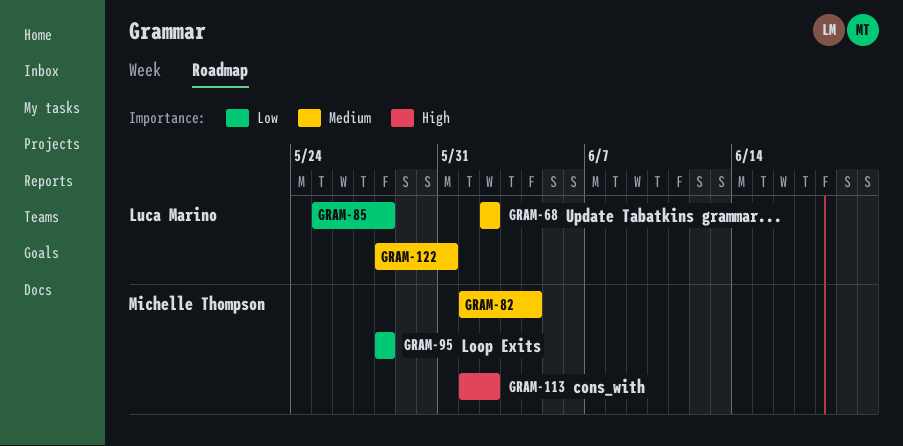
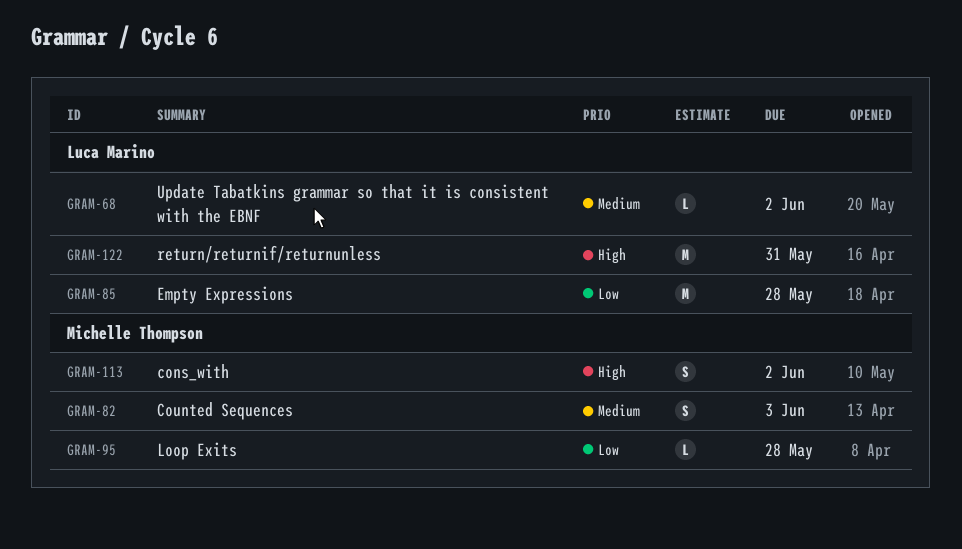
GRAM-82, due: Jun 4 -> Jun 3
GRAM-122, priority: Medium -> High

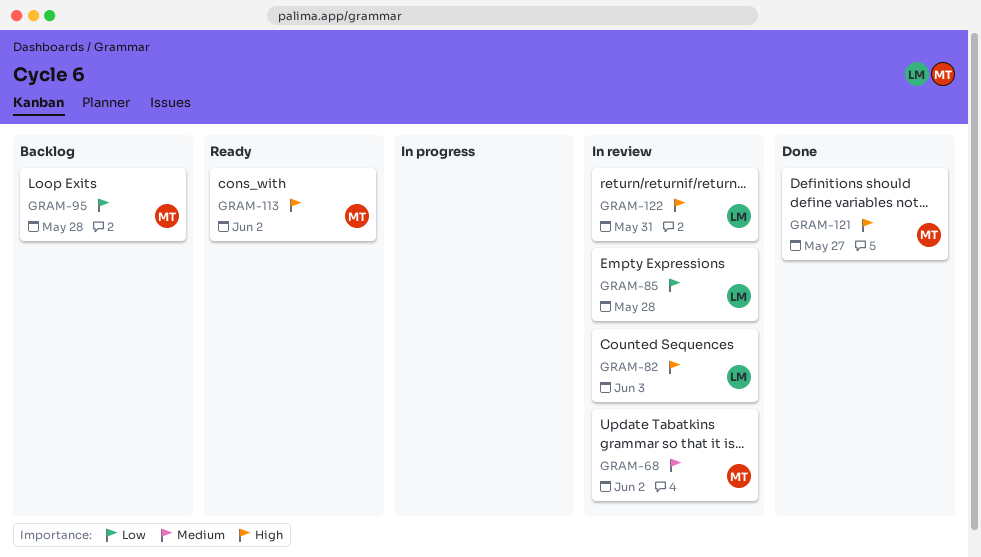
GRAM-68, owner: Luca Marino -> Michelle Thompson
GRAM-82, owner: Michelle Thompson -> Luca Marino
GRAM-82, priority: Medium -> High
GRAM-121: none -> present

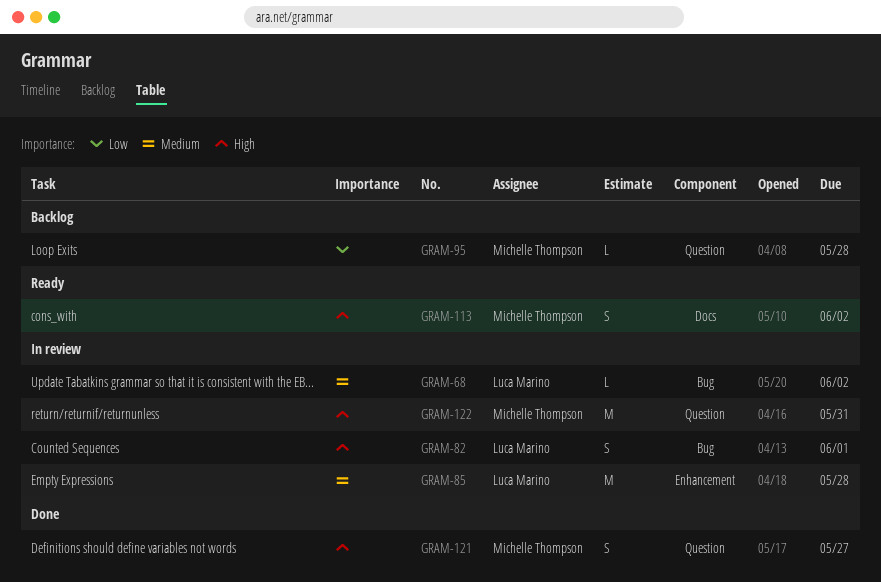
GRAM-68, owner: Michelle Thompson -> Luca Marino
GRAM-82, due: Jun 3 -> Jun 1
GRAM-85, priority: Low -> Medium
GRAM-122, owner: Luca Marino -> Michelle Thompson

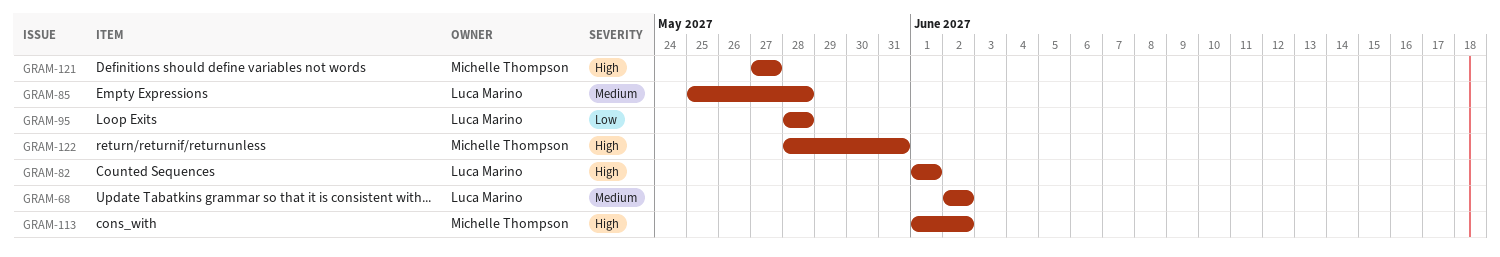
GRAM-95, owner: Michelle Thompson -> Luca Marino

